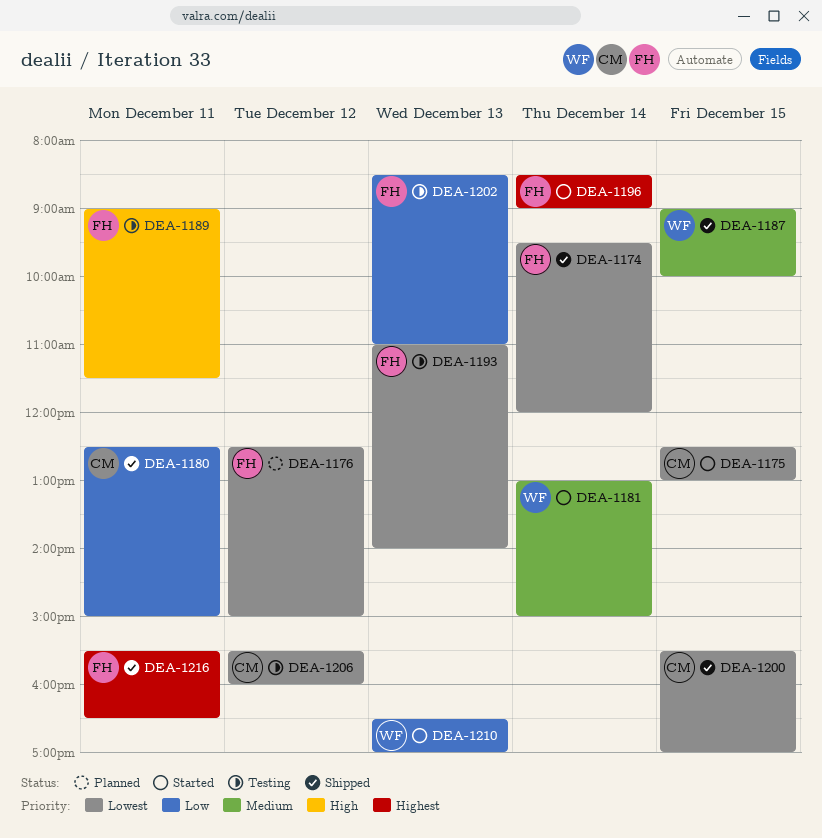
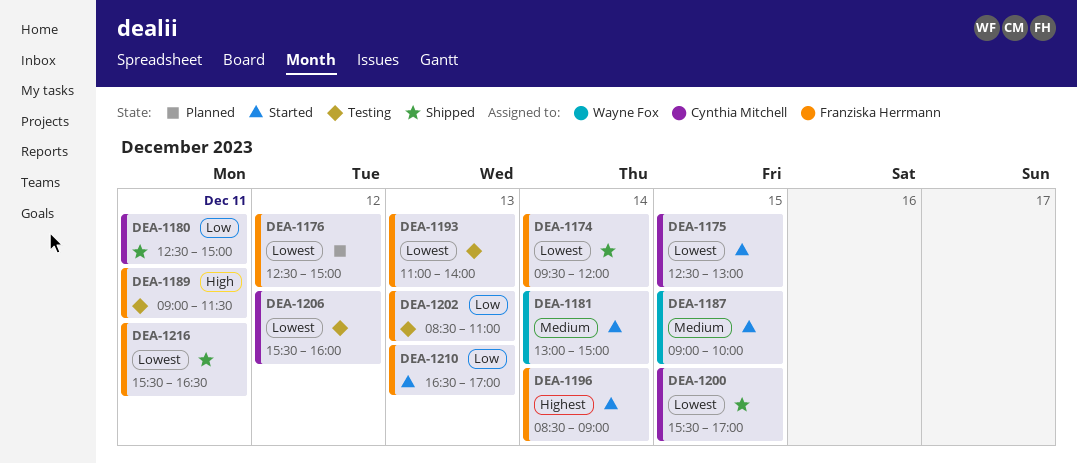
DEA-1187, status: Shipped -> Started
DEA-1210, owner: Wayne Fox -> Franziska Herrmann
DEA-1216, priority: Highest -> Lowest

